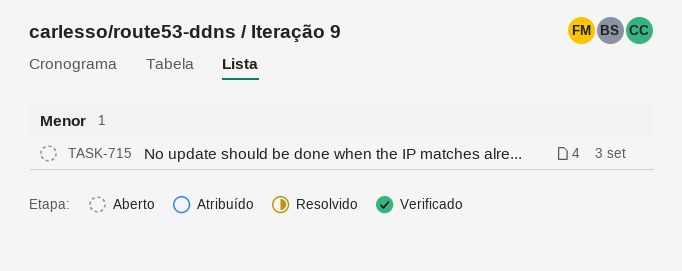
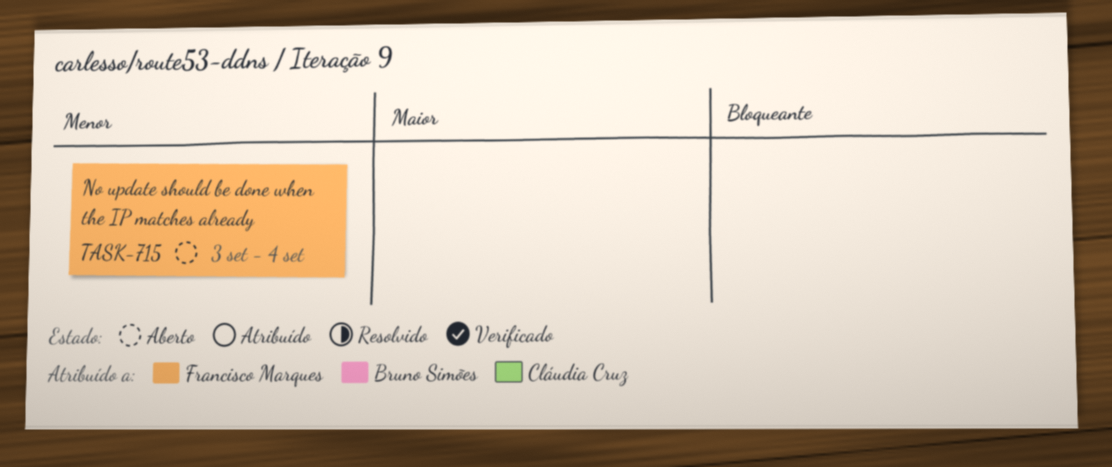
TASK-715, due: Sep 3 -> Sep 4

